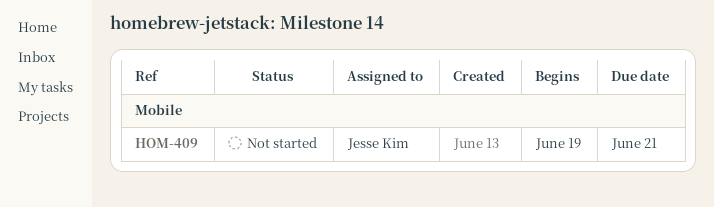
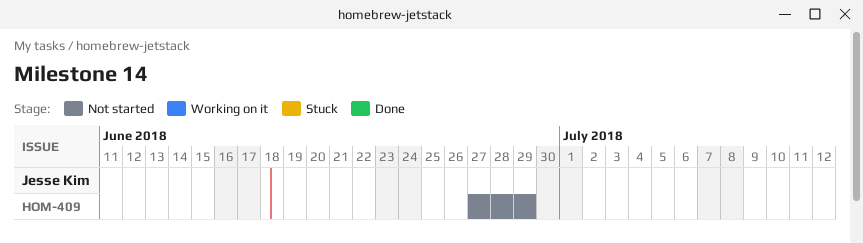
HOM-409, start: Jun 19 -> Jun 27
HOM-409, due: Jun 21 -> Jun 29

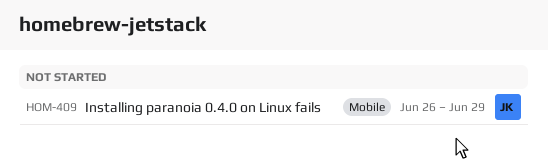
HOM-409, start: Jun 27 -> Jun 26

